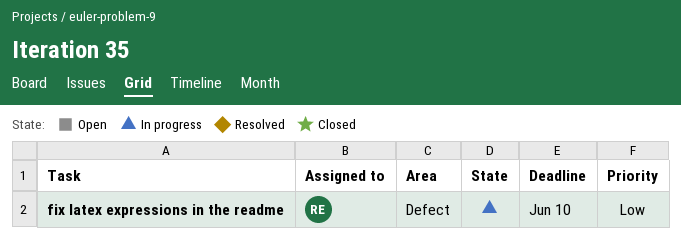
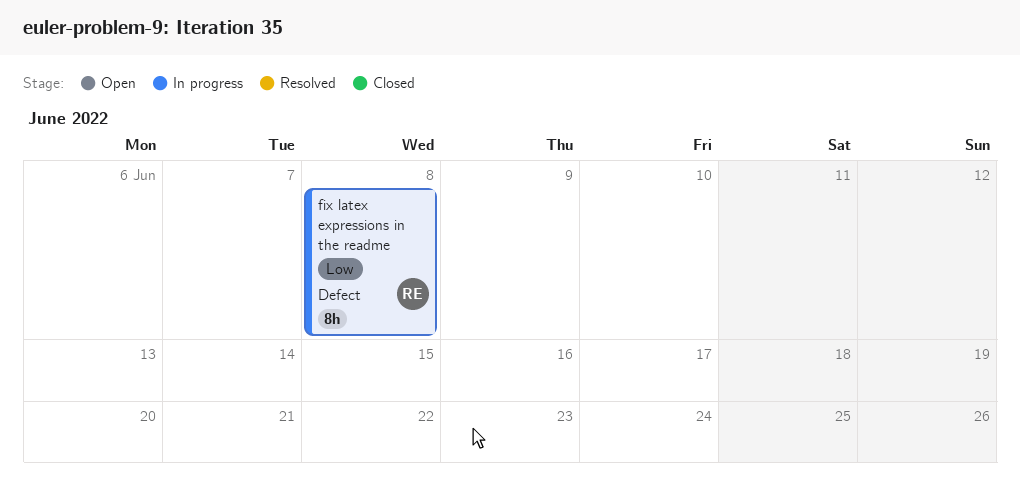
fix latex expressions in the readme, due: Jun 10 -> Jun 8

